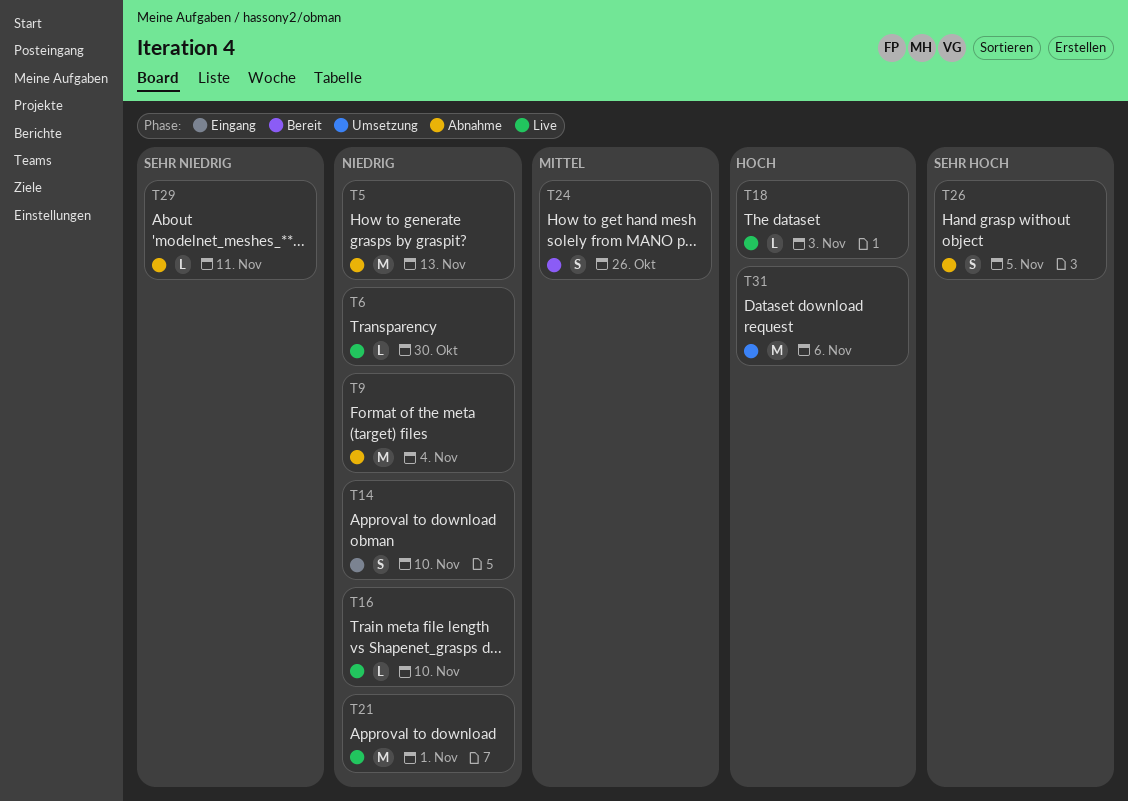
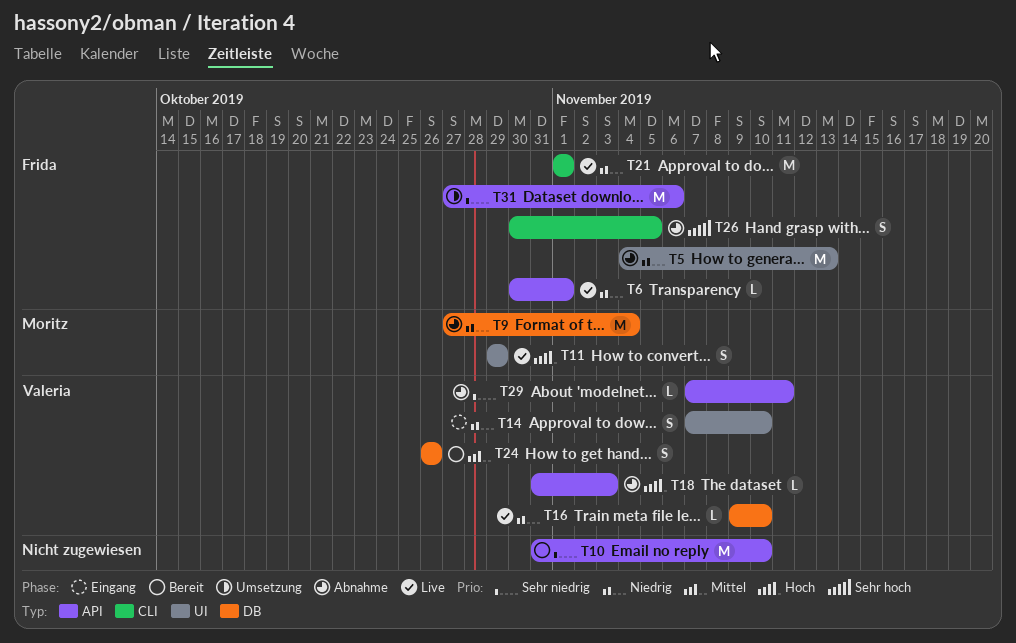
T6, due: Oct 30 -> Nov 1
T10: none -> present
T11: none -> present
T18, status: Live -> Abnahme
T31, priority: Hoch -> Sehr niedrig

